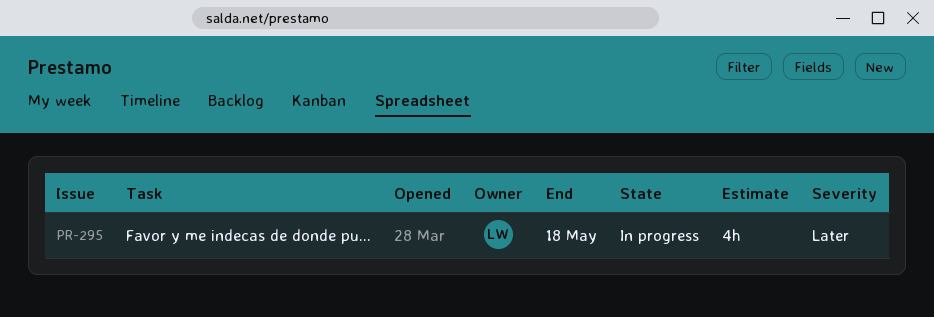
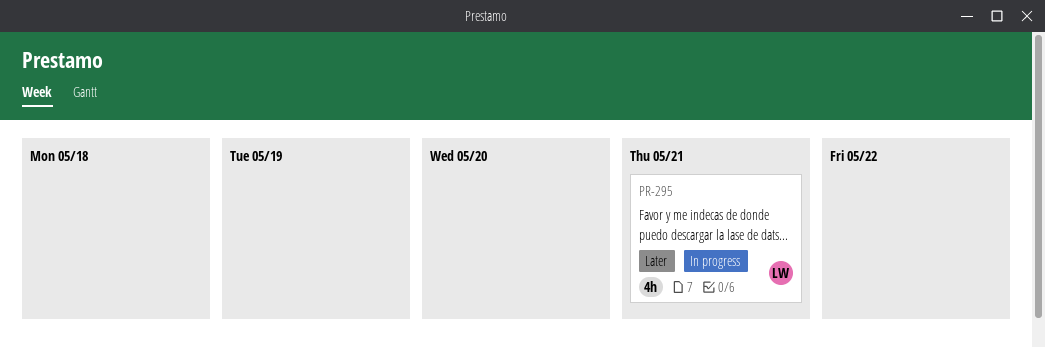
PR-295, due: May 18 -> May 21

